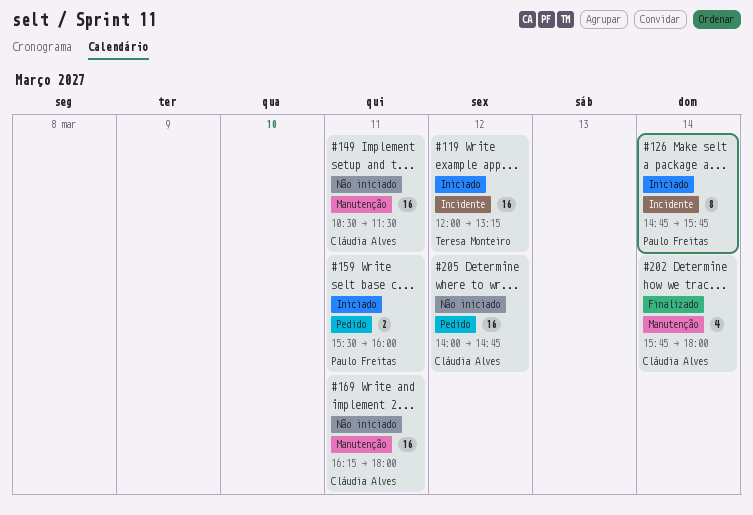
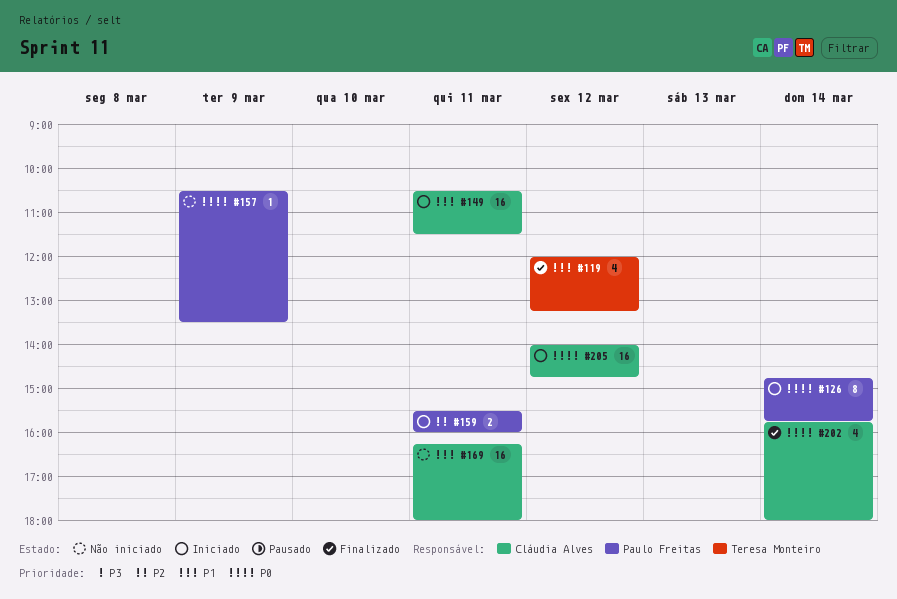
#119, status: Iniciado -> Finalizado
#119, estimate: 16 -> 4
#149, status: Não iniciado -> Iniciado
#157: none -> present
#205, status: Não iniciado -> Iniciado

